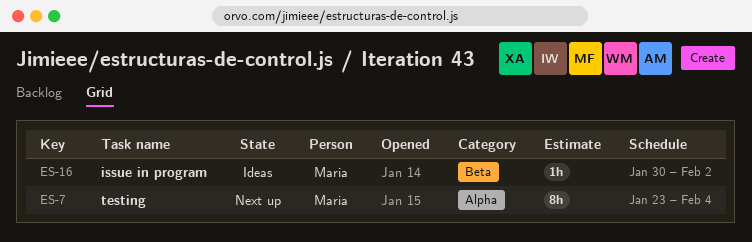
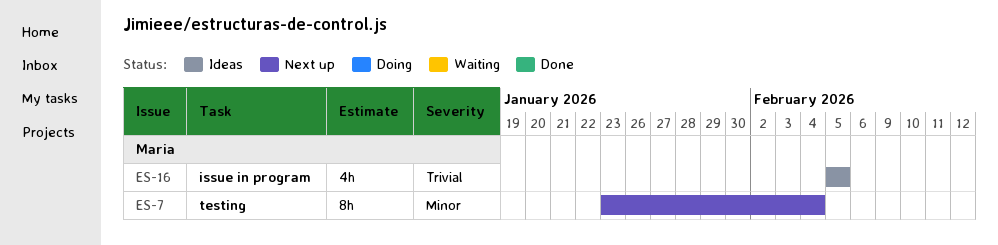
ES-16, estimate: 1h -> 4h
ES-16, start: Jan 30 -> Feb 5
ES-16, due: Feb 2 -> Feb 5

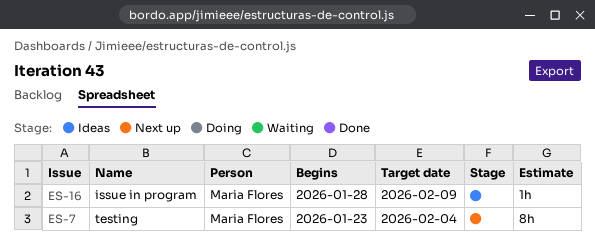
ES-16, estimate: 4h -> 1h
ES-16, start: Feb 5 -> Jan 28
ES-16, due: Feb 5 -> Feb 9

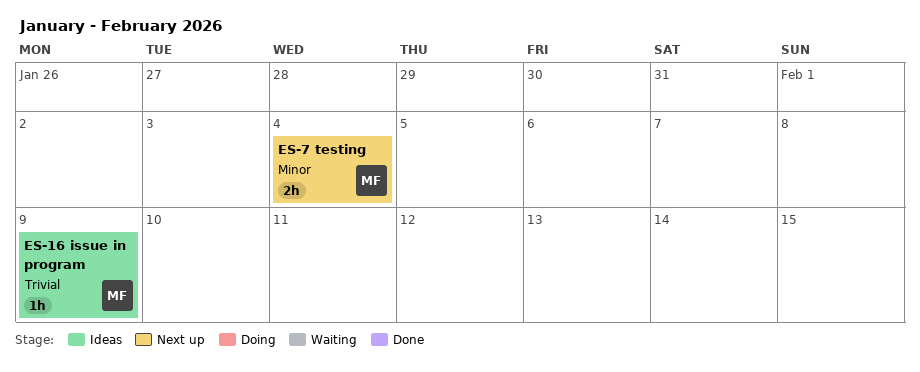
ES-7, estimate: 8h -> 2h

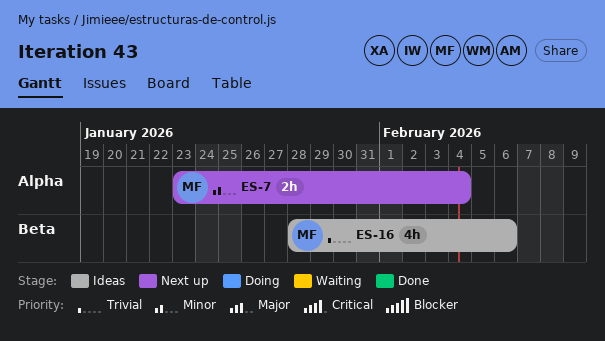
ES-16, estimate: 1h -> 4h
ES-16, due: Feb 9 -> Feb 6

